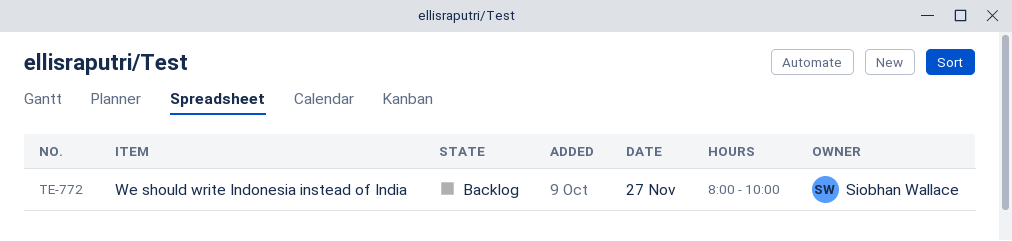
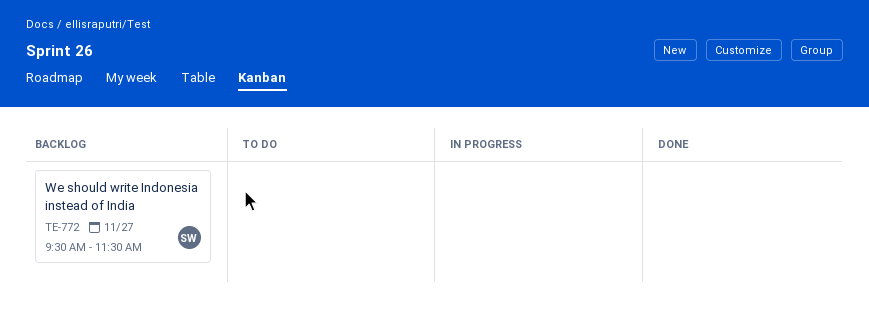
TE-772, begins: 08:00 -> 09:30
TE-772, ends: 10:00 -> 11:30

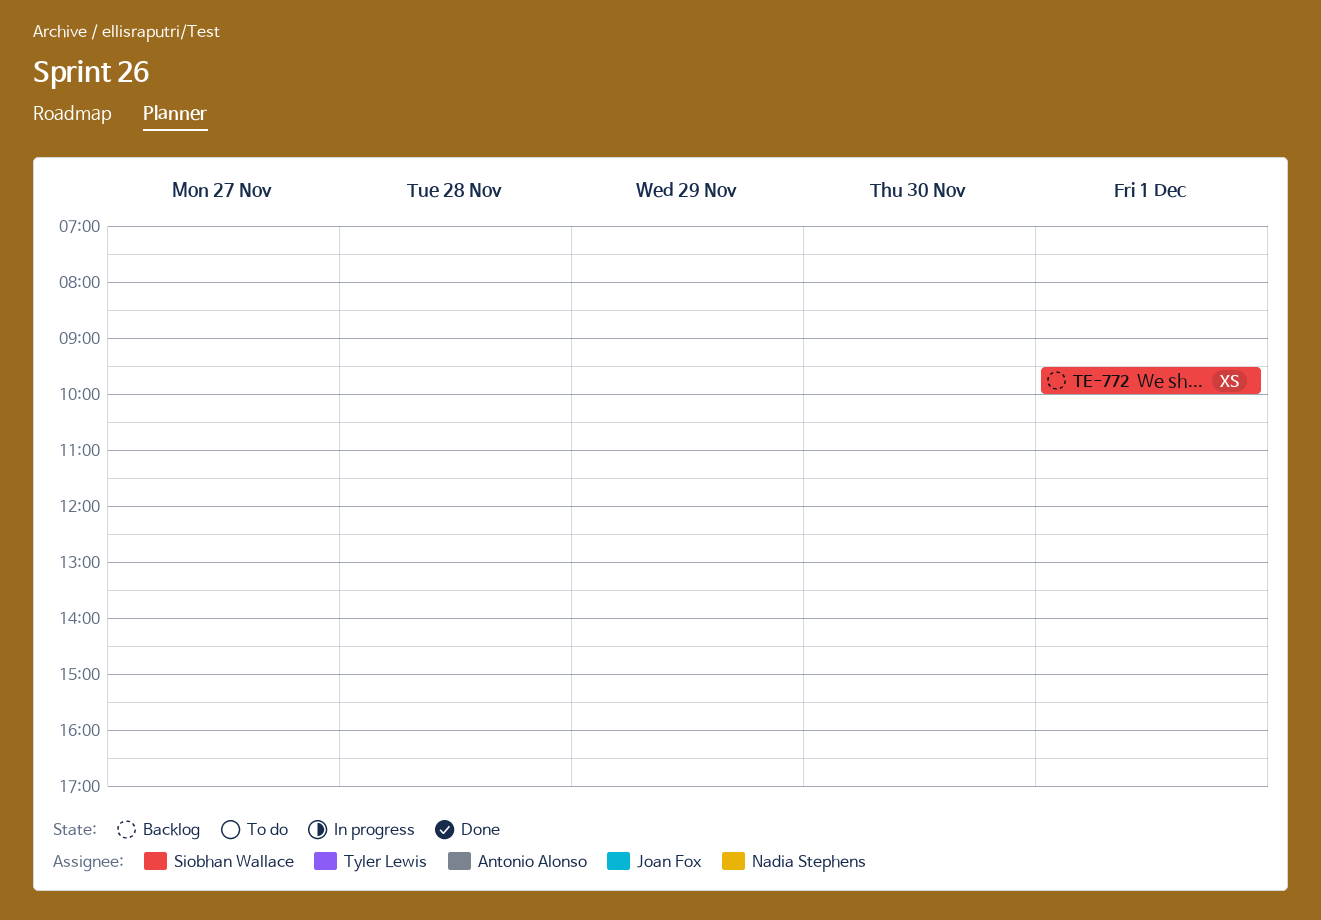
TE-772, day: Nov 27 -> Dec 1
TE-772, ends: 11:30 -> 10:00

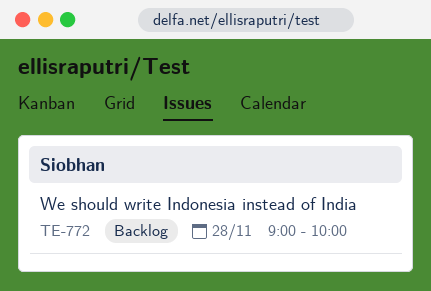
TE-772, day: Dec 1 -> Nov 28
TE-772, begins: 09:30 -> 09:00

